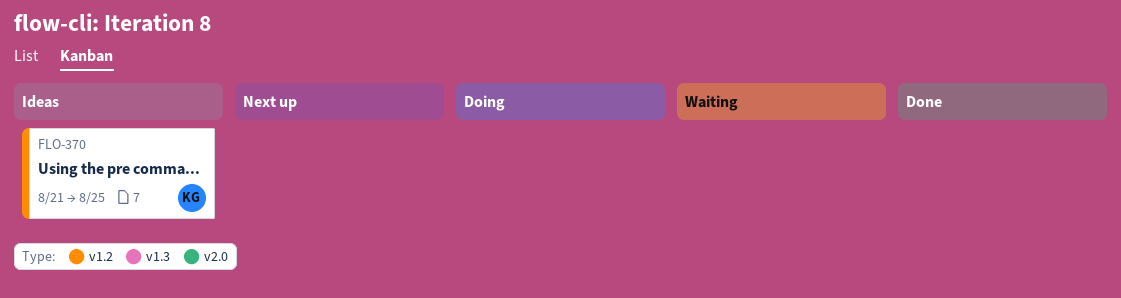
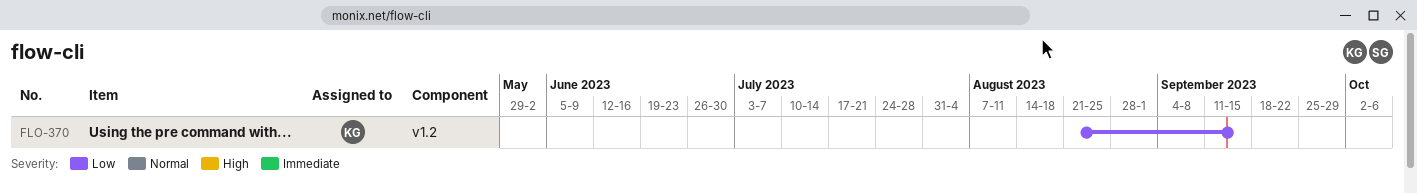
FLO-370, due: Aug 25 -> Sep 15

